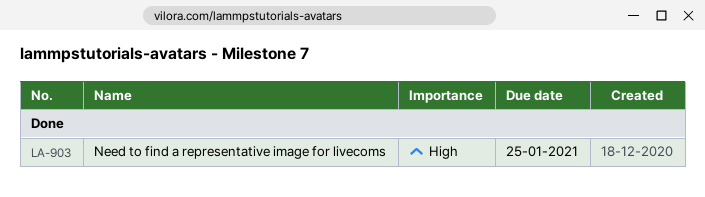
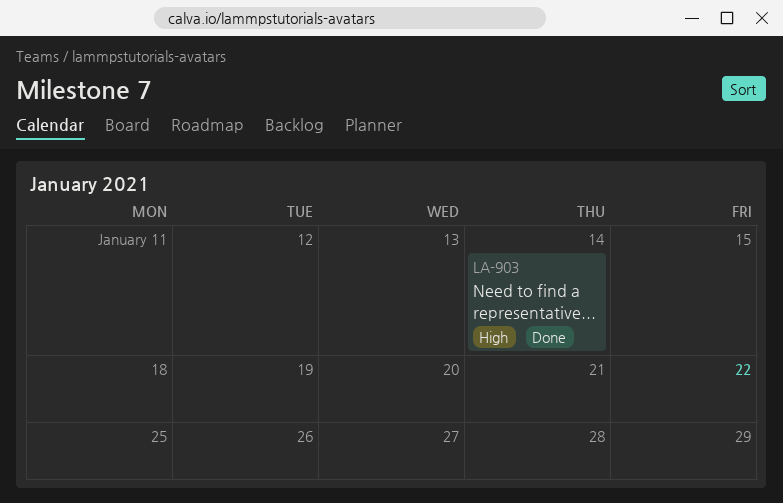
LA-903, due: Jan 25 -> Jan 14

